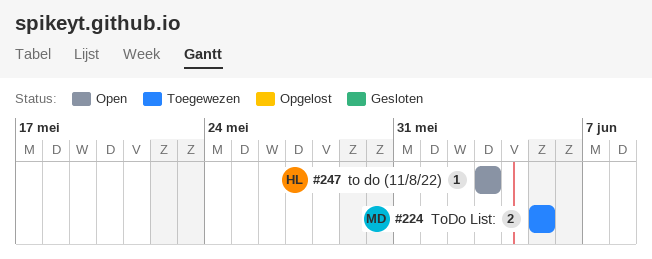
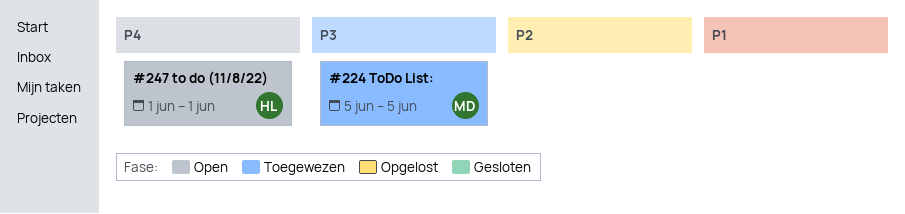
#247, start: Jun 3 -> Jun 1
#247, due: Jun 3 -> Jun 1

